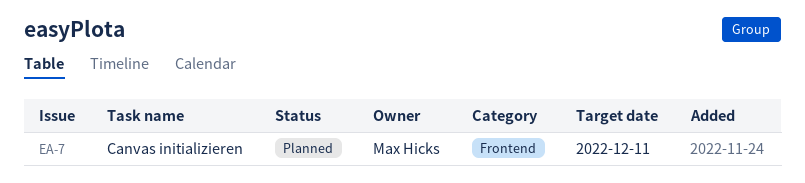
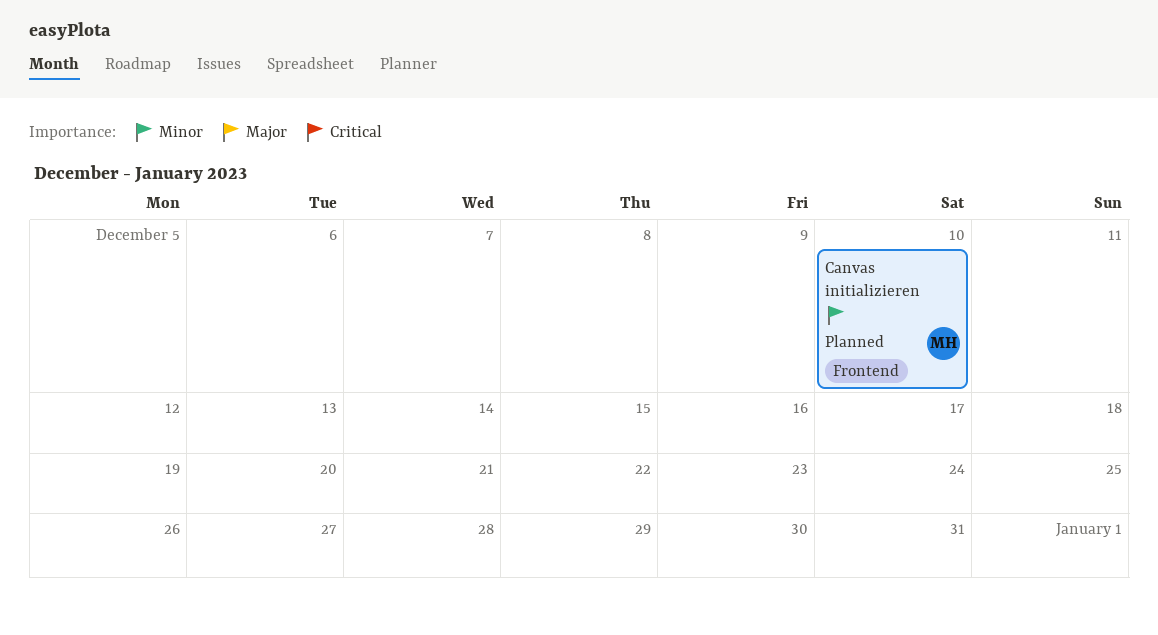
Canvas initializieren, due: Dec 11 -> Dec 10

